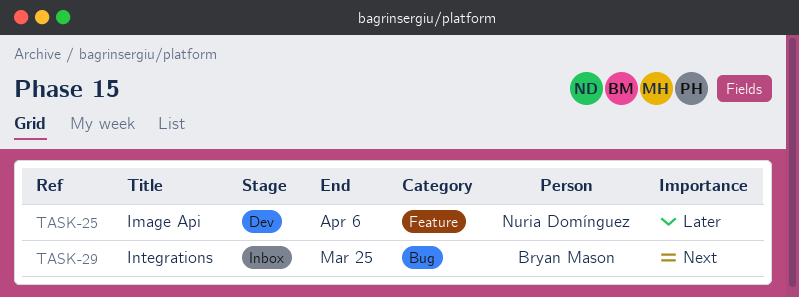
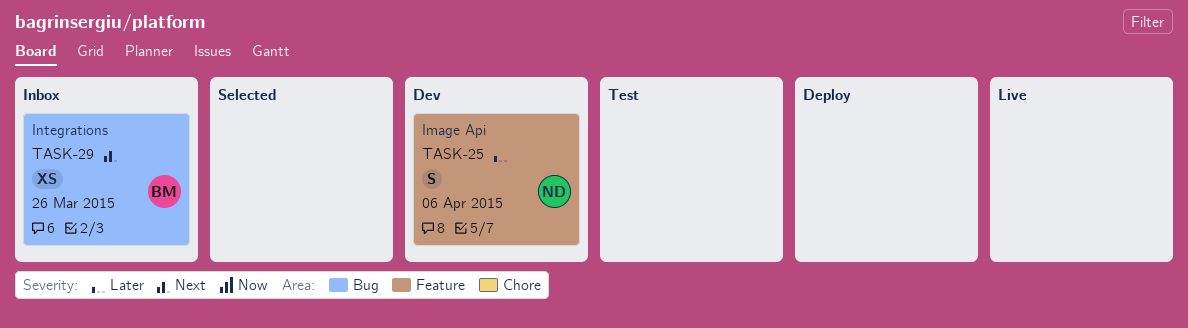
TASK-29, due: Mar 25 -> Mar 26

